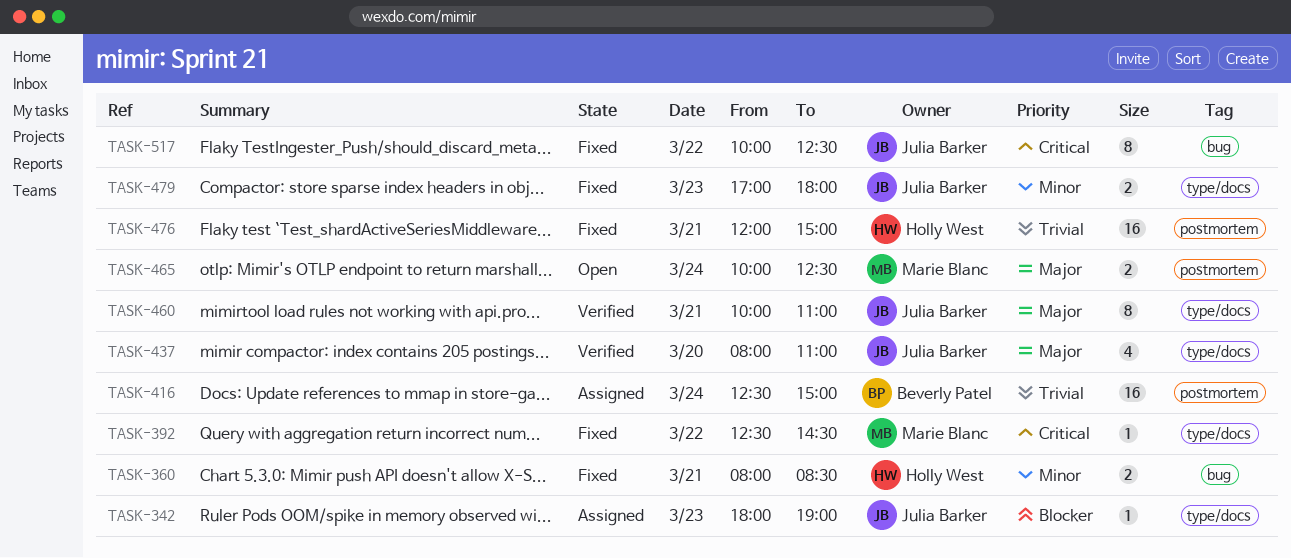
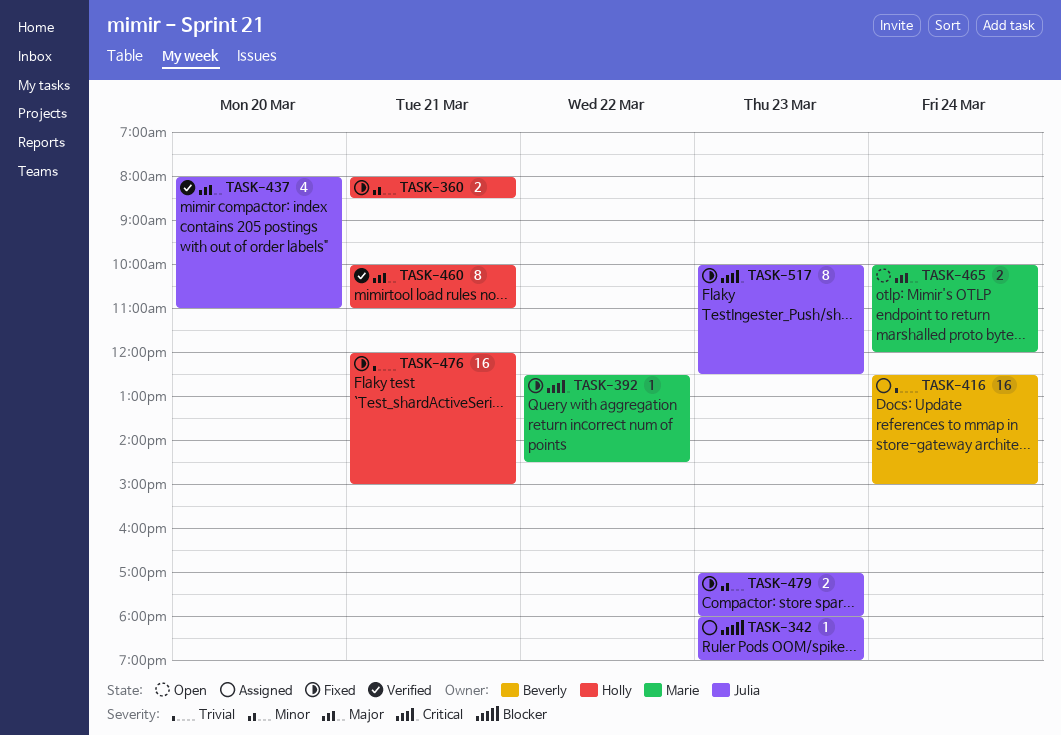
TASK-460, owner: Julia Barker -> Holly West
TASK-465, ends: 12:30 -> 12:00
TASK-517, day: Mar 22 -> Mar 23

